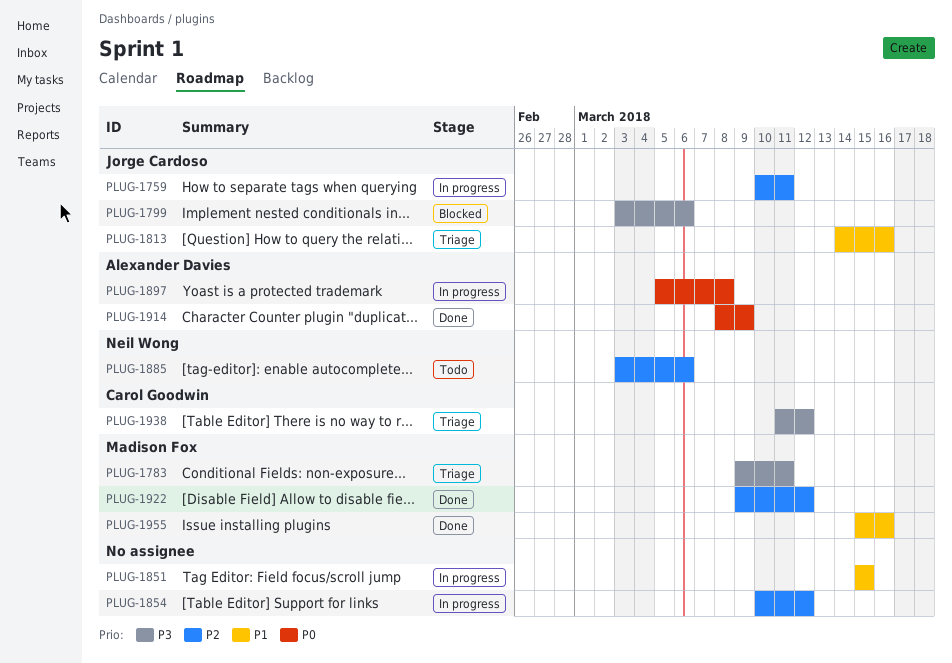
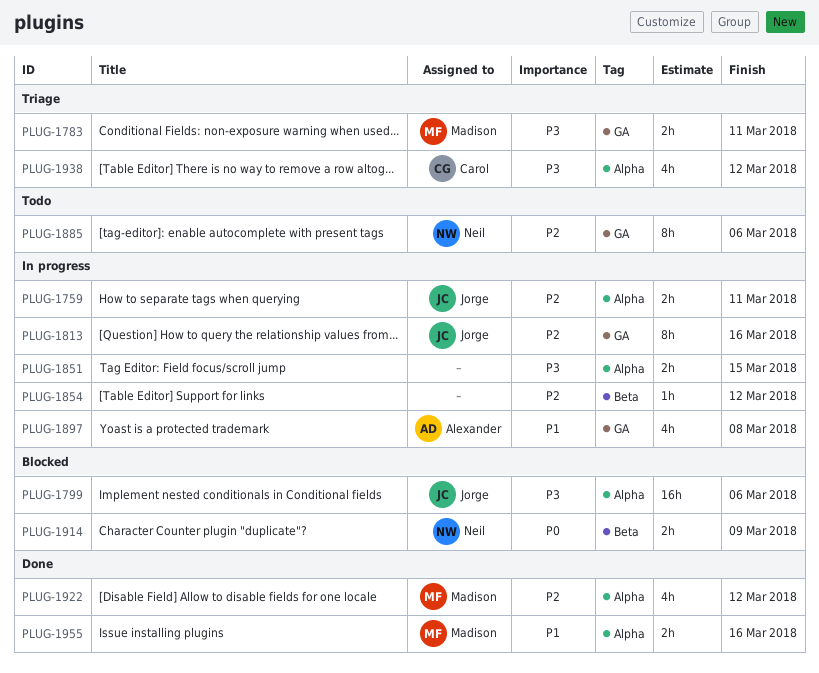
PLUG-1813, status: Triage -> In progress
PLUG-1813, priority: P1 -> P2
PLUG-1851, priority: P1 -> P3
PLUG-1897, priority: P0 -> P1
PLUG-1914, status: Done -> Blocked
PLUG-1914, owner: Alexander Davies -> Neil Wong

